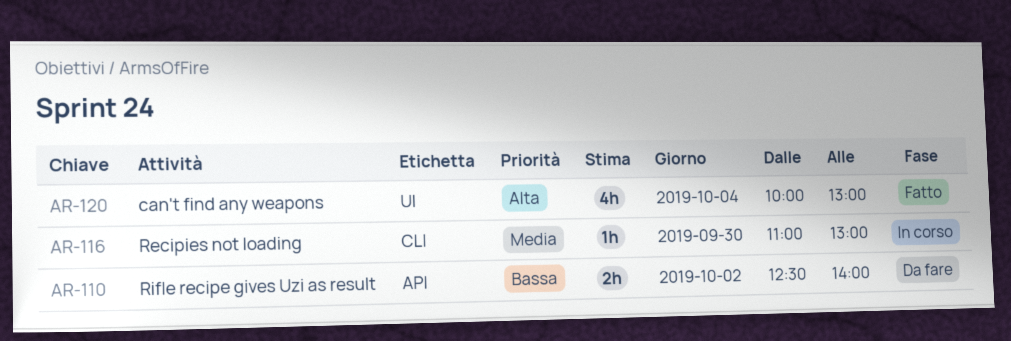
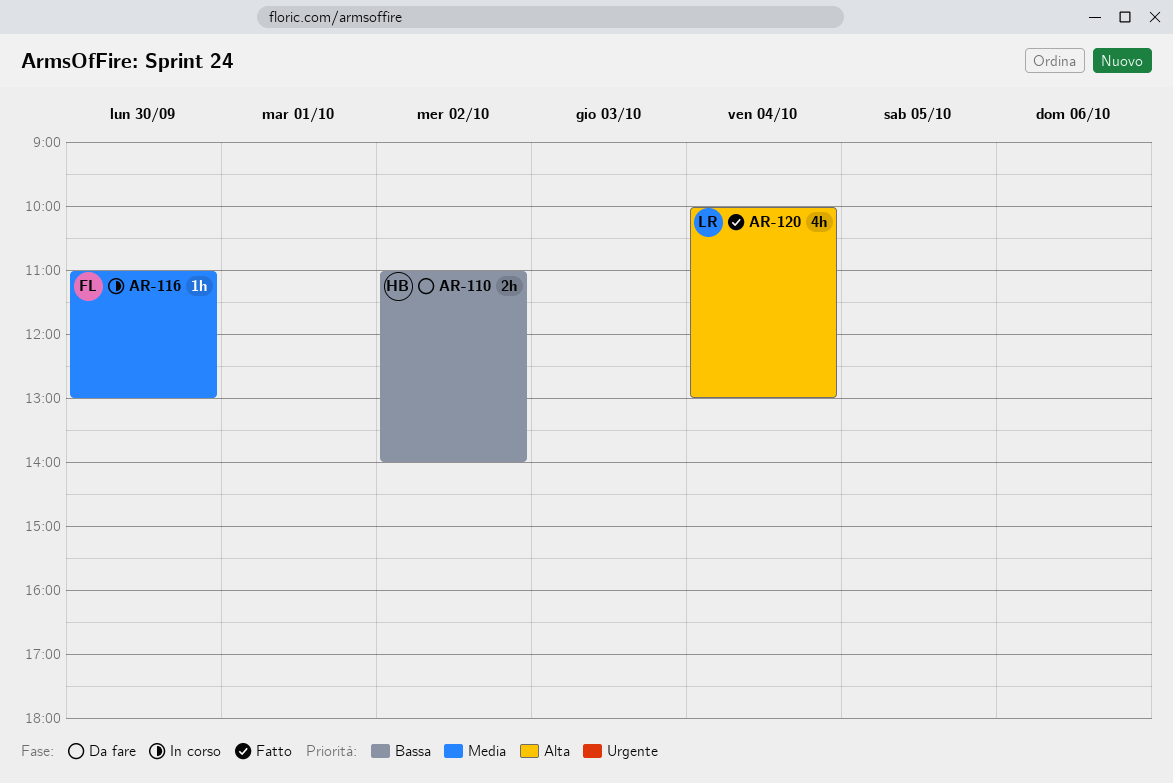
AR-110, begins: 12:30 -> 11:00

